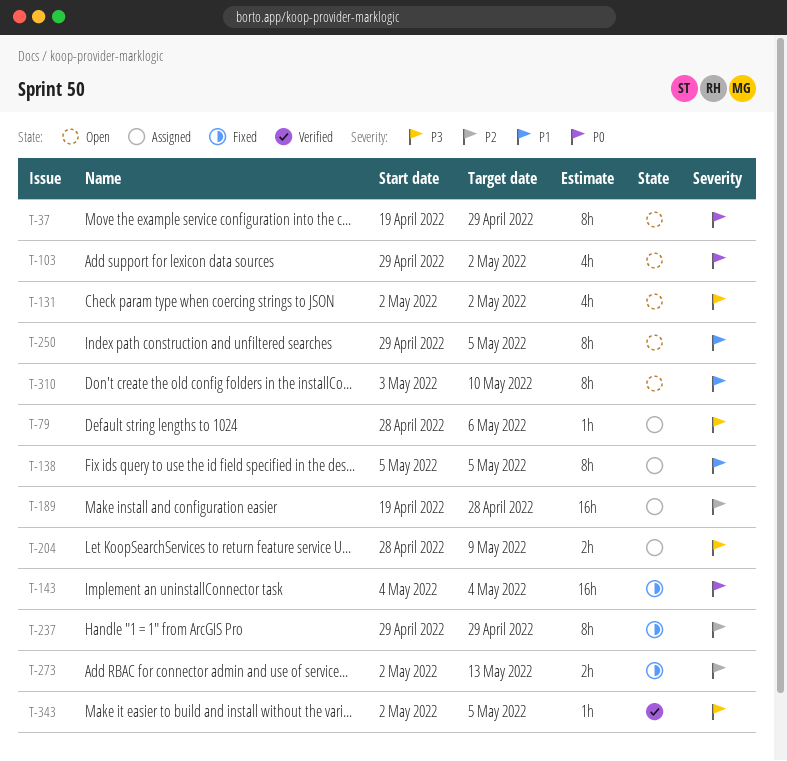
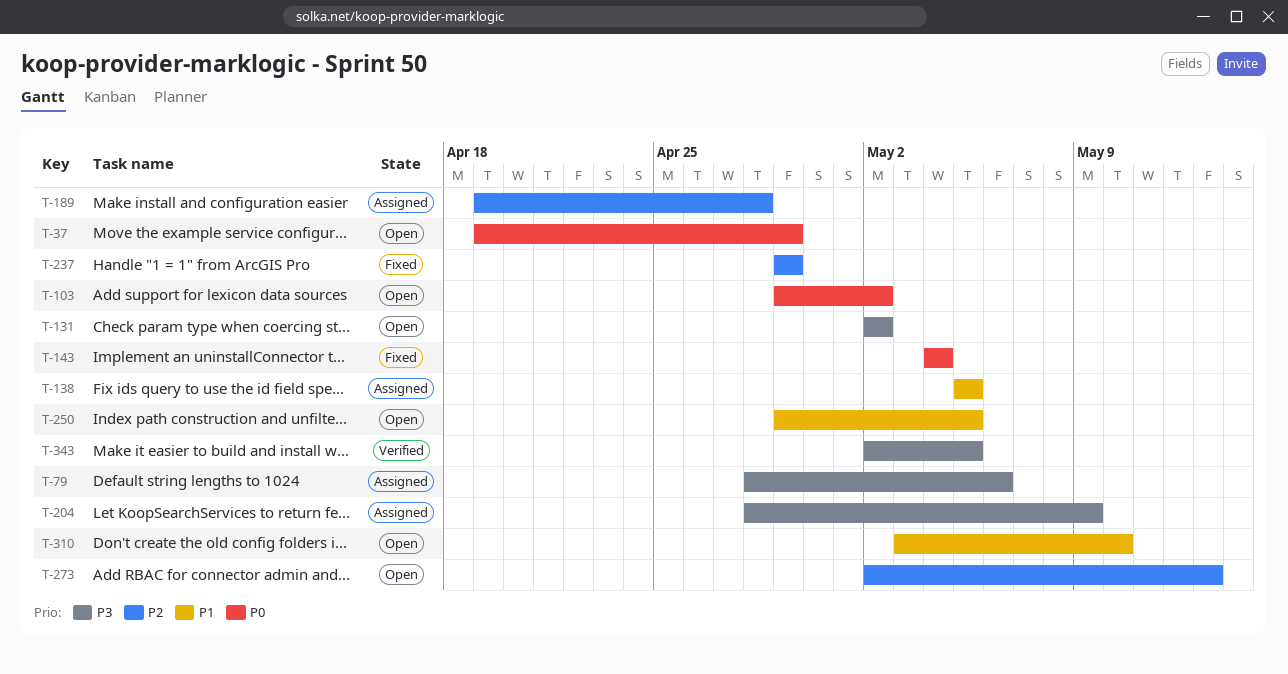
T-273, status: Fixed -> Open

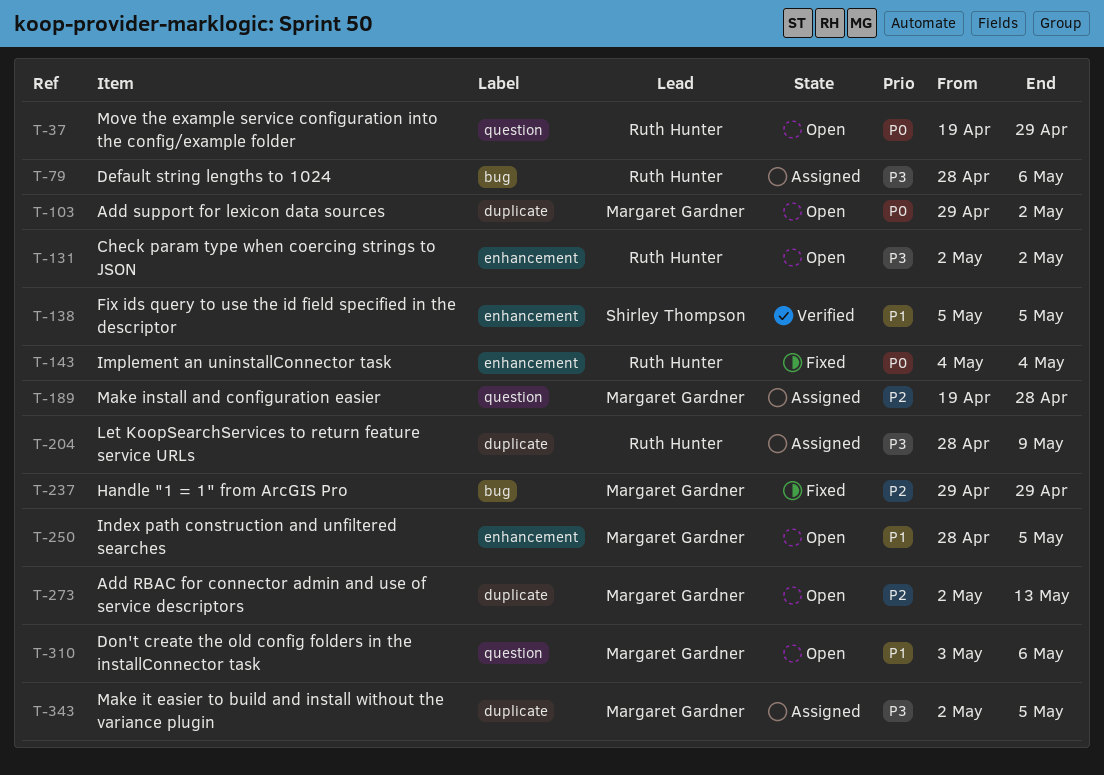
T-138, status: Assigned -> Verified
T-250, start: Apr 29 -> Apr 28
T-310, due: May 10 -> May 6
T-343, status: Verified -> Assigned

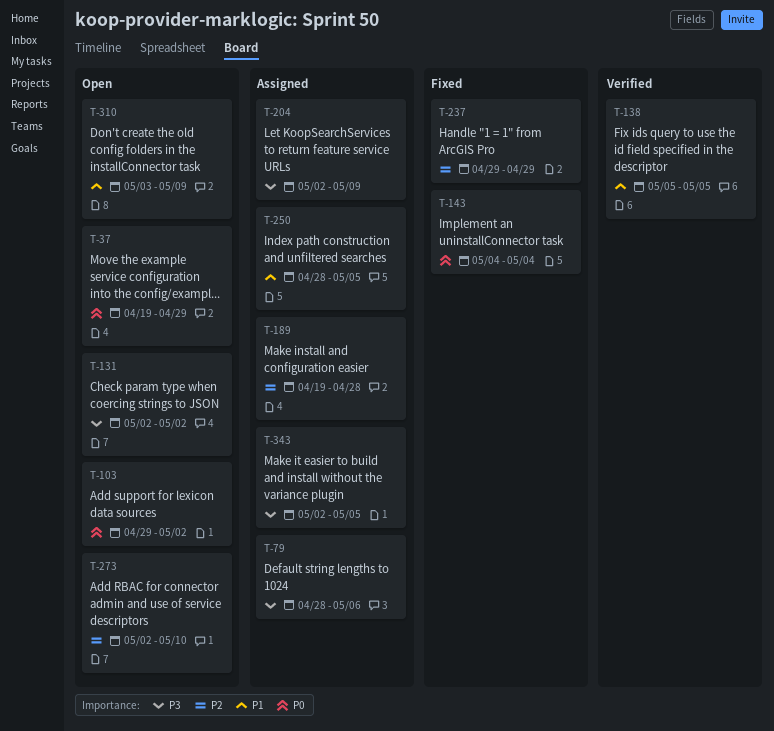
T-204, start: Apr 28 -> May 2
T-250, status: Open -> Assigned
T-273, due: May 13 -> May 10
T-310, due: May 6 -> May 9

